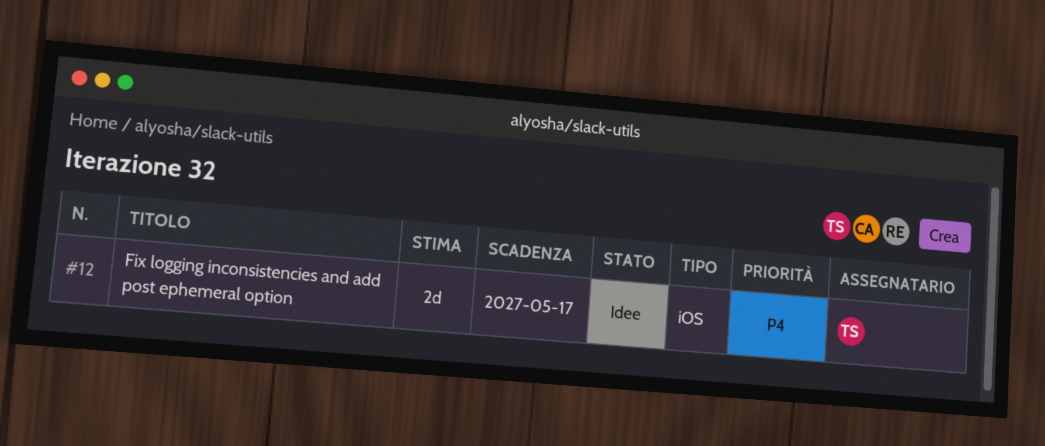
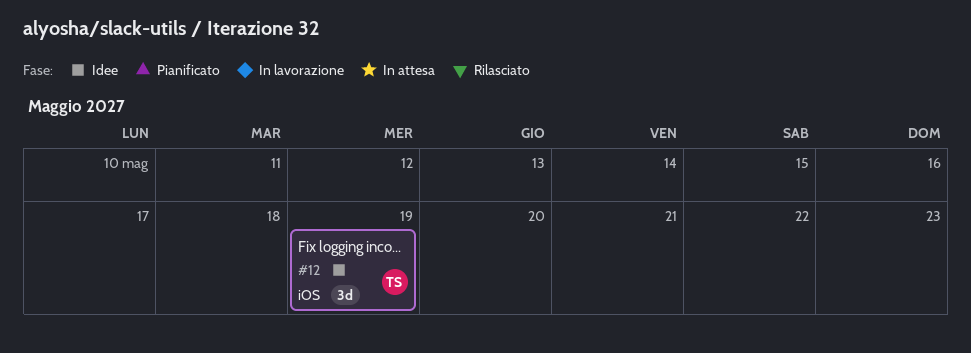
#12, estimate: 2d -> 3d
#12, due: May 17 -> May 19

